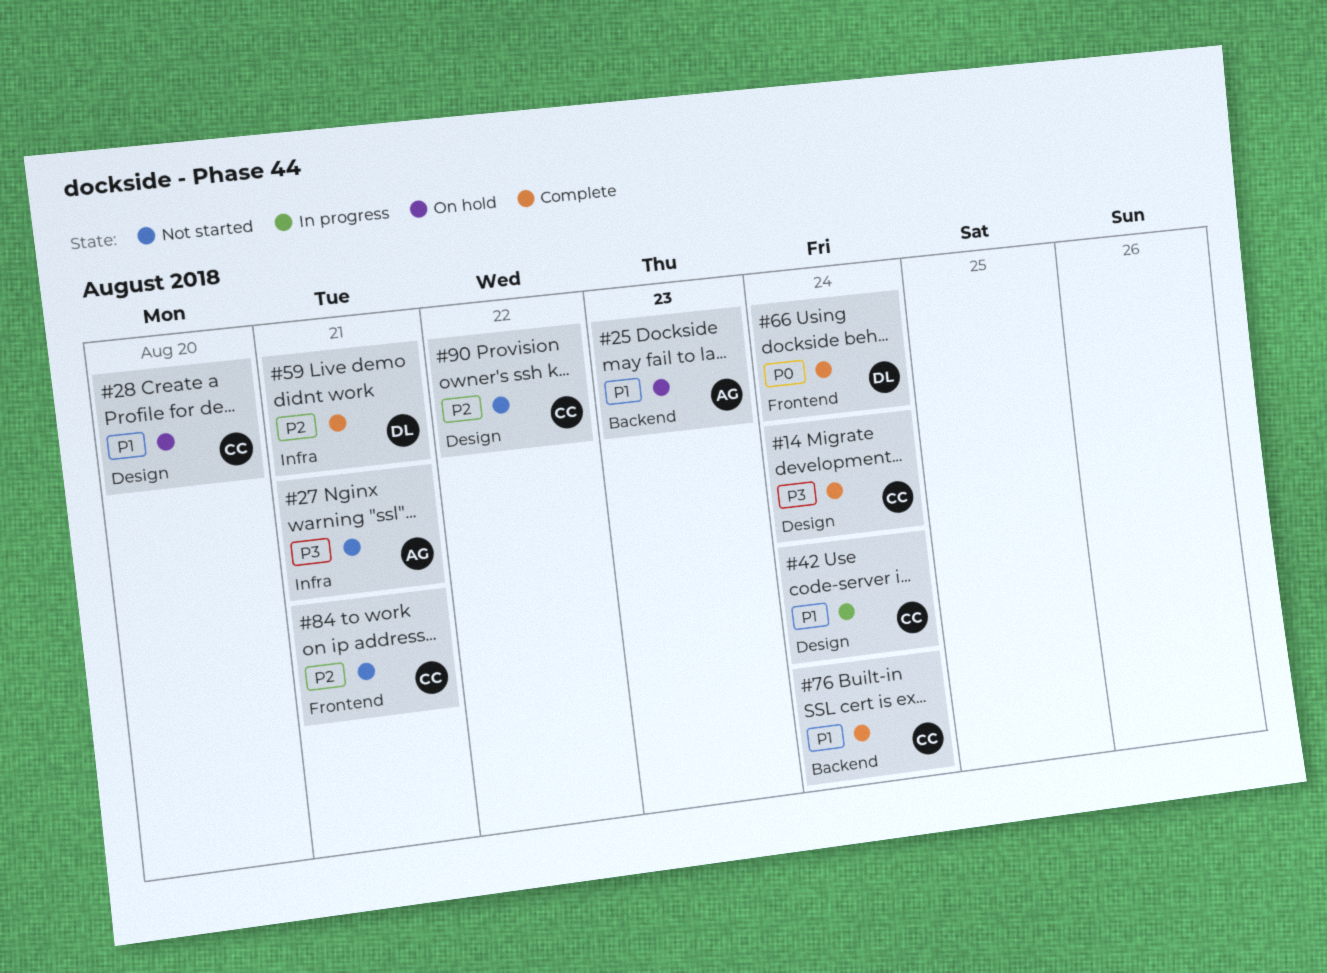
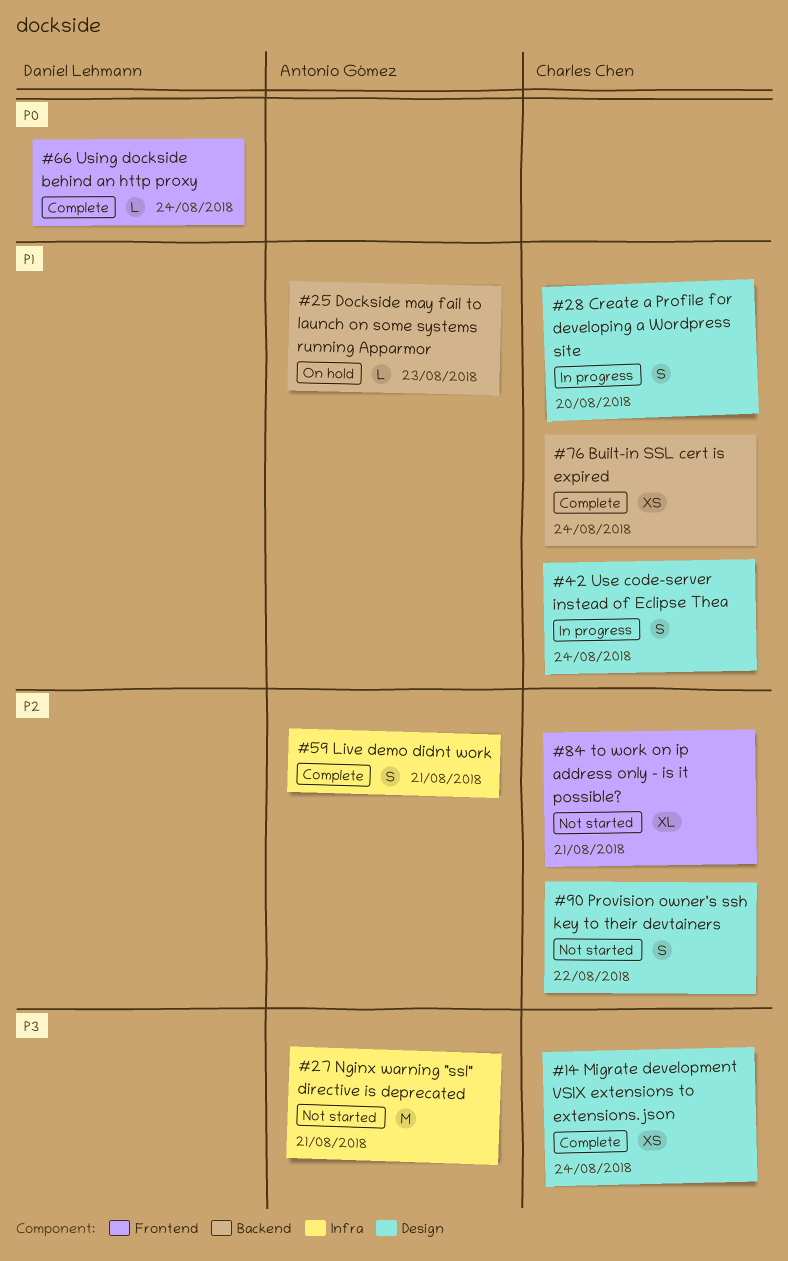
#28, status: On hold -> In progress
#59, owner: Daniel Lehmann -> Antonio Gómez

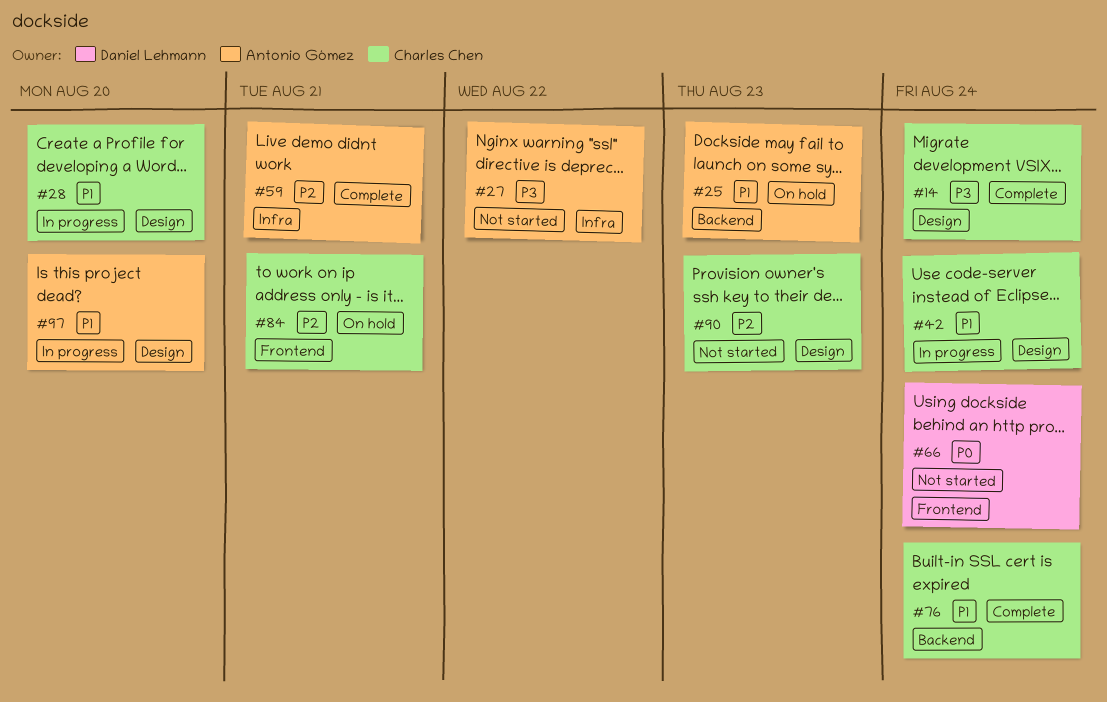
#27, due: Aug 21 -> Aug 22
#66, status: Complete -> Not started
#84, status: Not started -> On hold
#90, due: Aug 22 -> Aug 23
#97: none -> present

